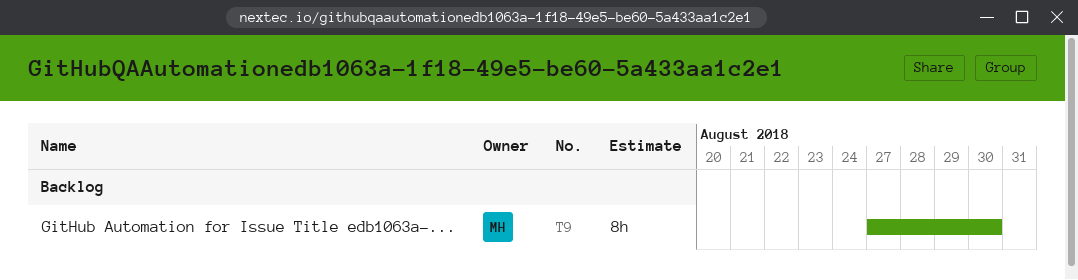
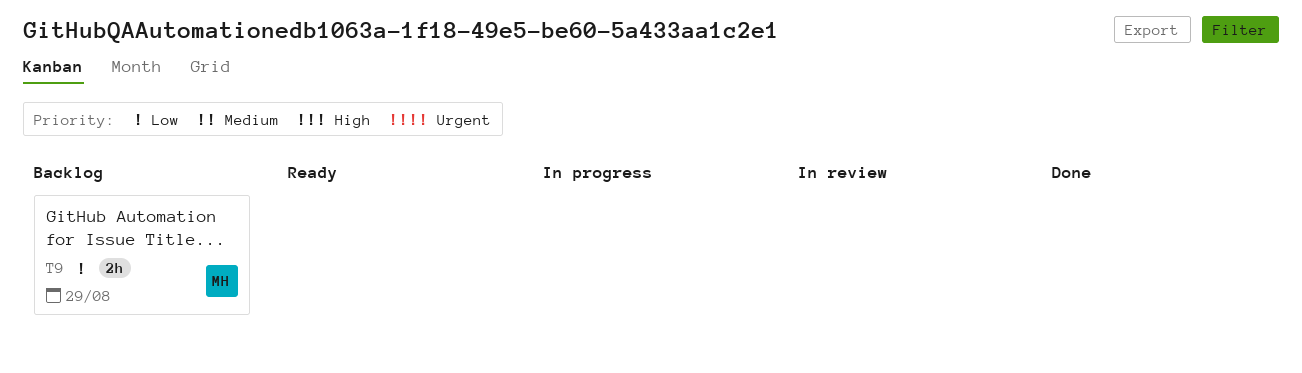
T9, estimate: 8h -> 2h
T9, due: Aug 30 -> Aug 29

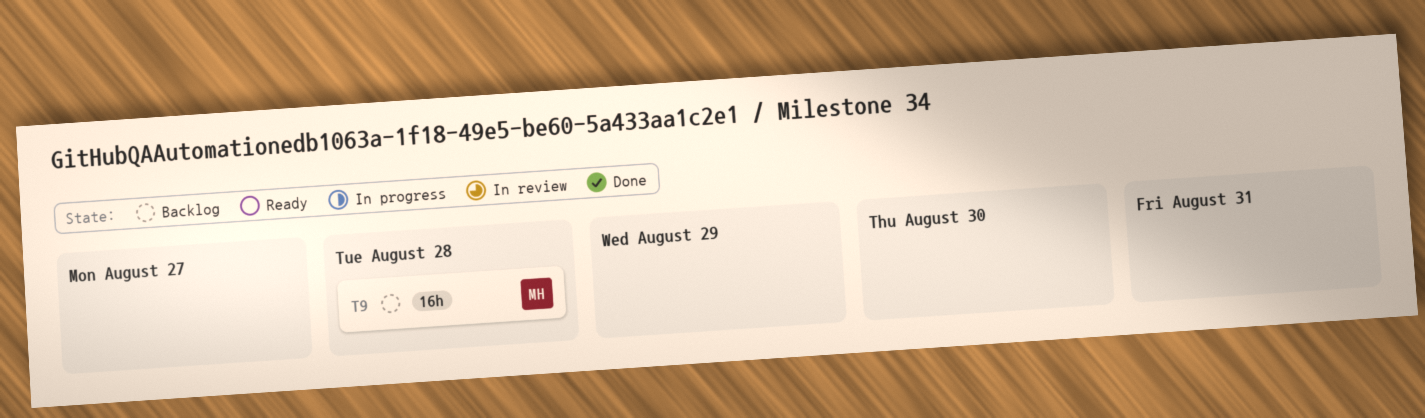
T9, estimate: 2h -> 16h
T9, due: Aug 29 -> Aug 28

